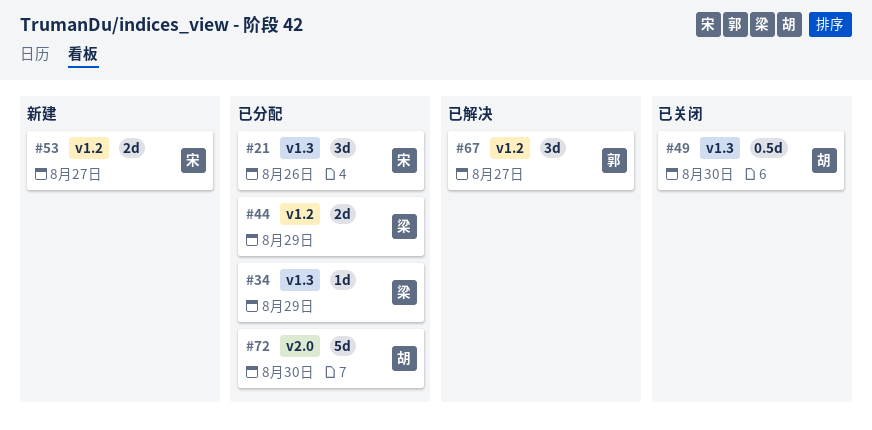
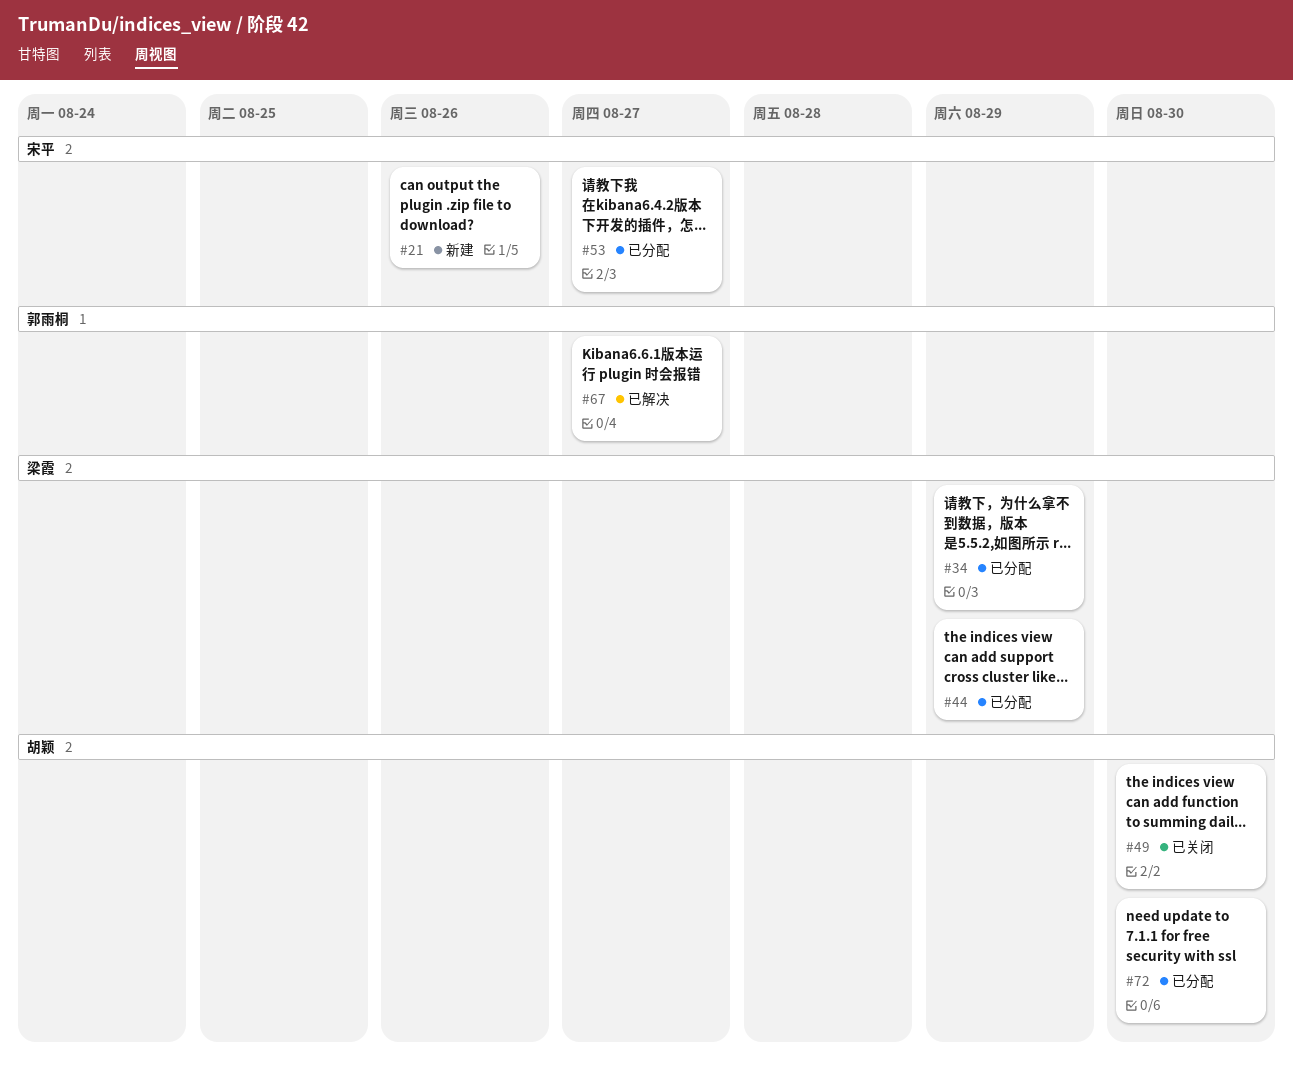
#21, status: 已分配 -> 新建
#53, status: 新建 -> 已分配

